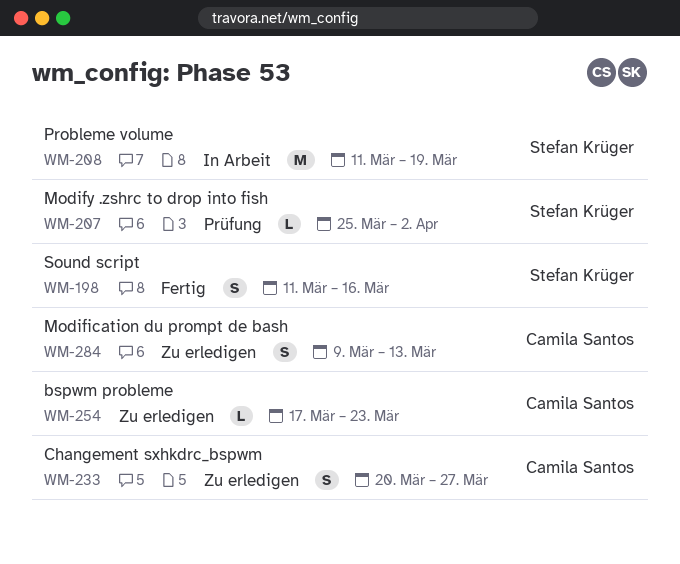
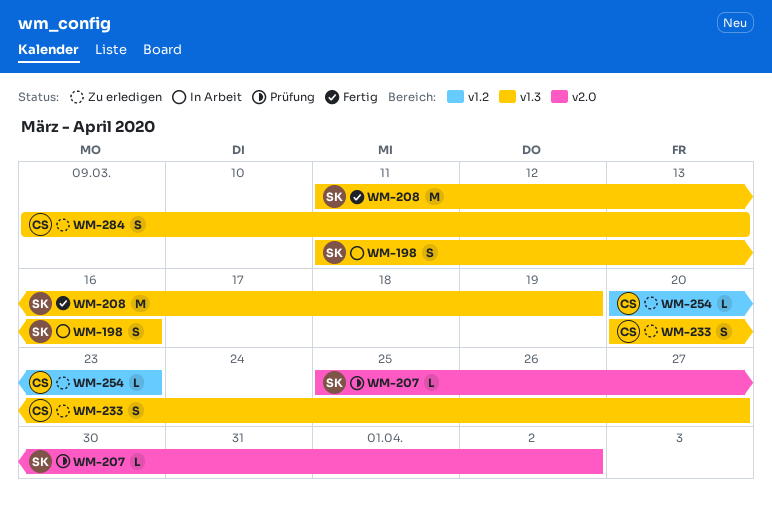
WM-198, status: Fertig -> In Arbeit
WM-208, status: In Arbeit -> Fertig
WM-254, start: Mar 17 -> Mar 20

